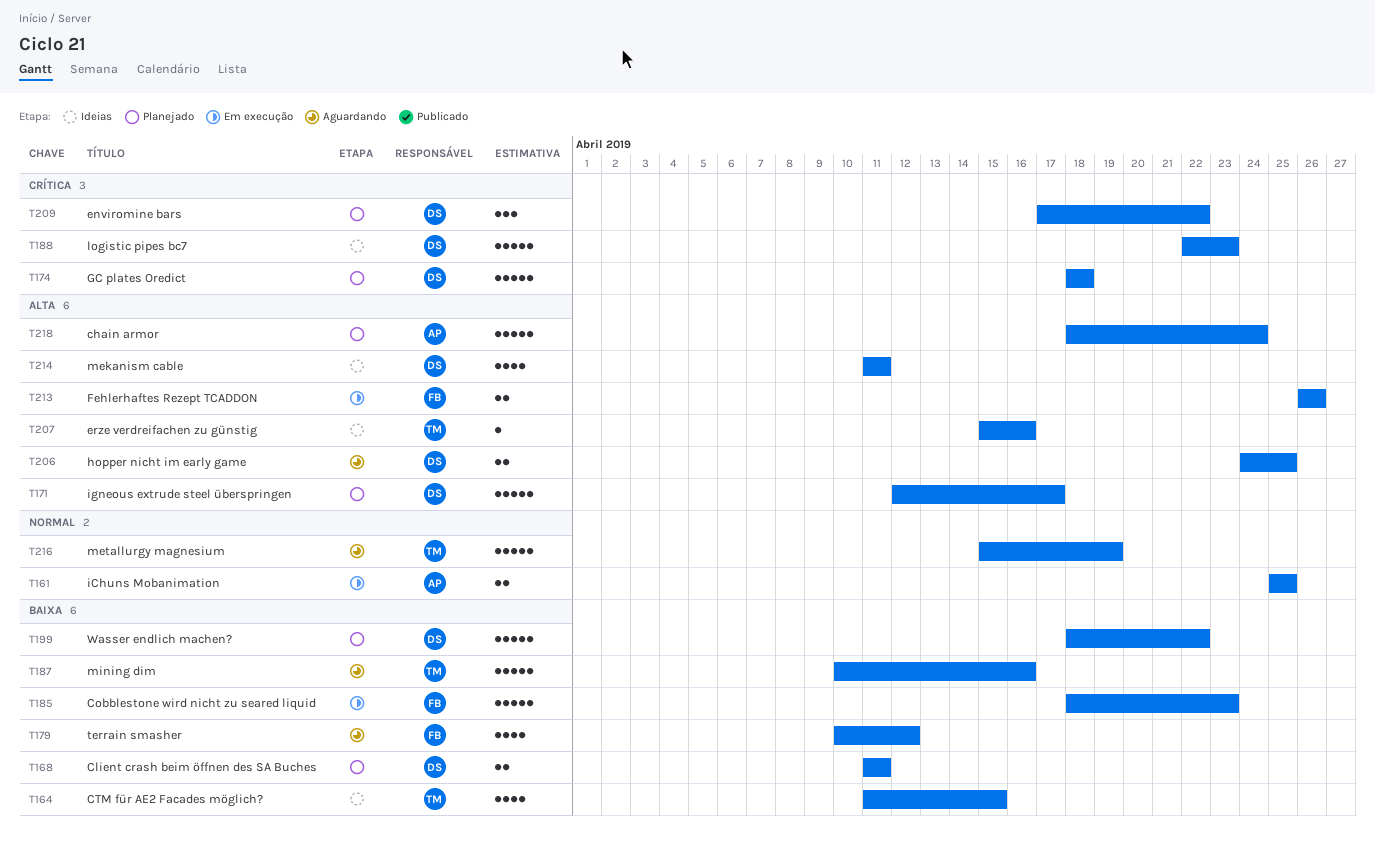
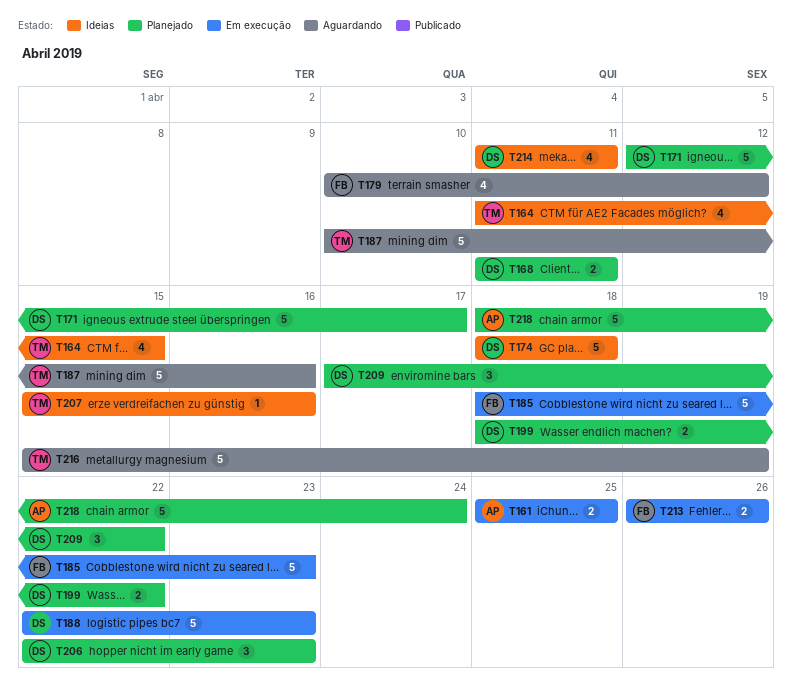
T174, status: Planejado -> Ideias
T188, status: Ideias -> Em execução
T199, estimate: 5 -> 2
T206, status: Aguardando -> Planejado
T206, estimate: 2 -> 3
T206, start: Apr 24 -> Apr 22
T206, due: Apr 25 -> Apr 23

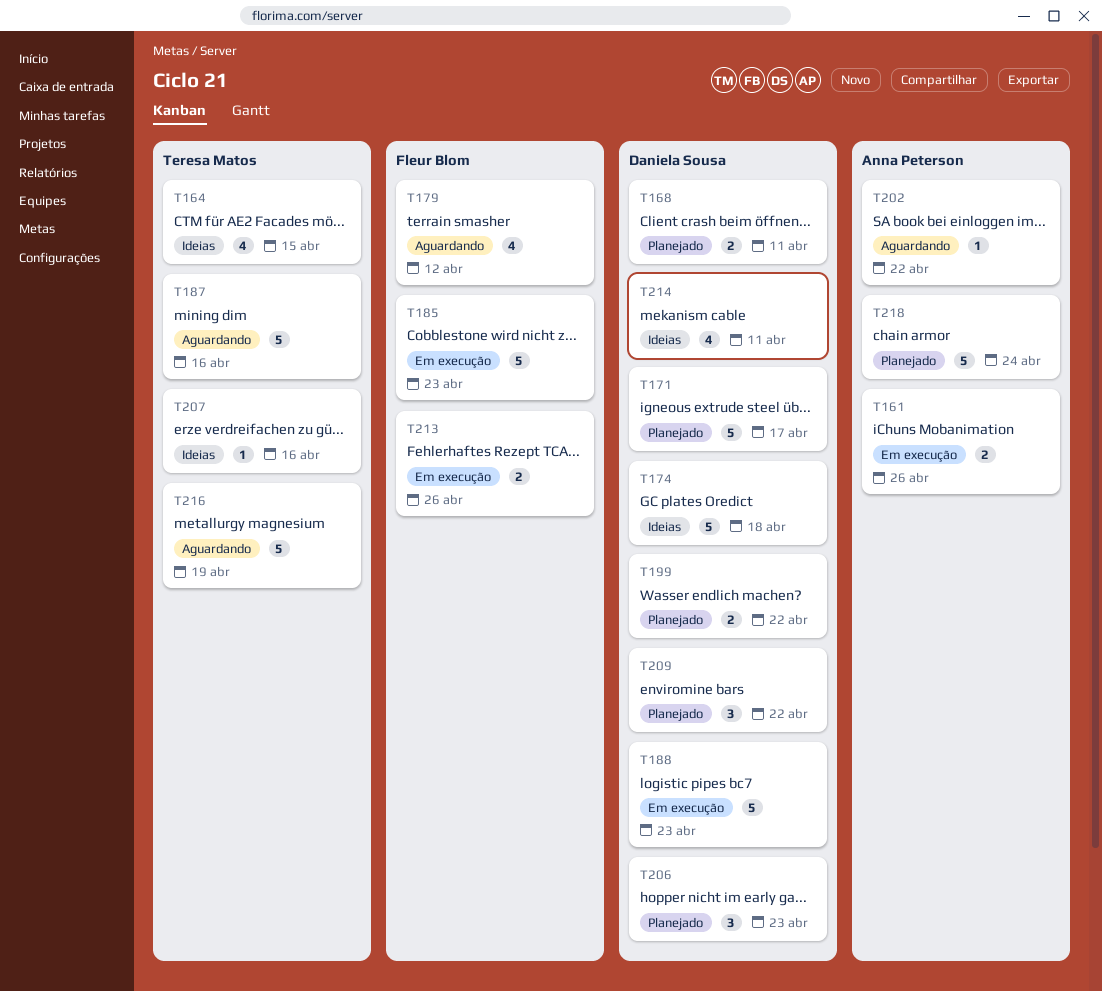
T161, due: Apr 25 -> Apr 26
T202: none -> present

